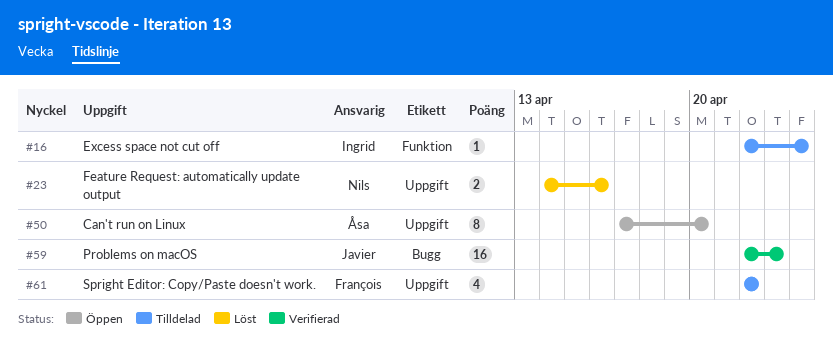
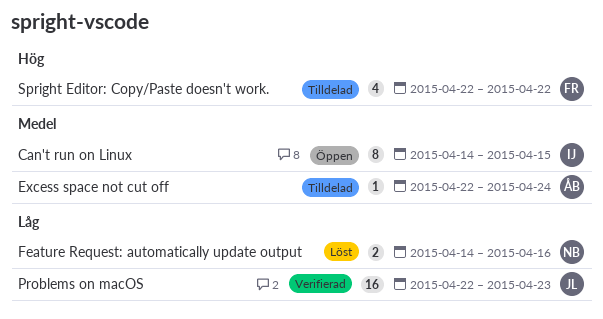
Can't run on Linux, owner: Åsa -> Ingrid
Can't run on Linux, start: Apr 17 -> Apr 14
Can't run on Linux, due: Apr 20 -> Apr 15
Excess space not cut off, owner: Ingrid -> Åsa

